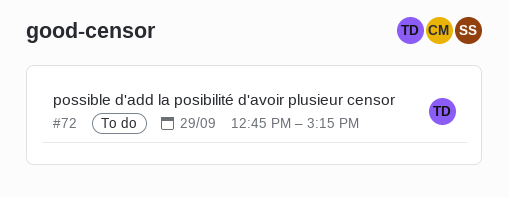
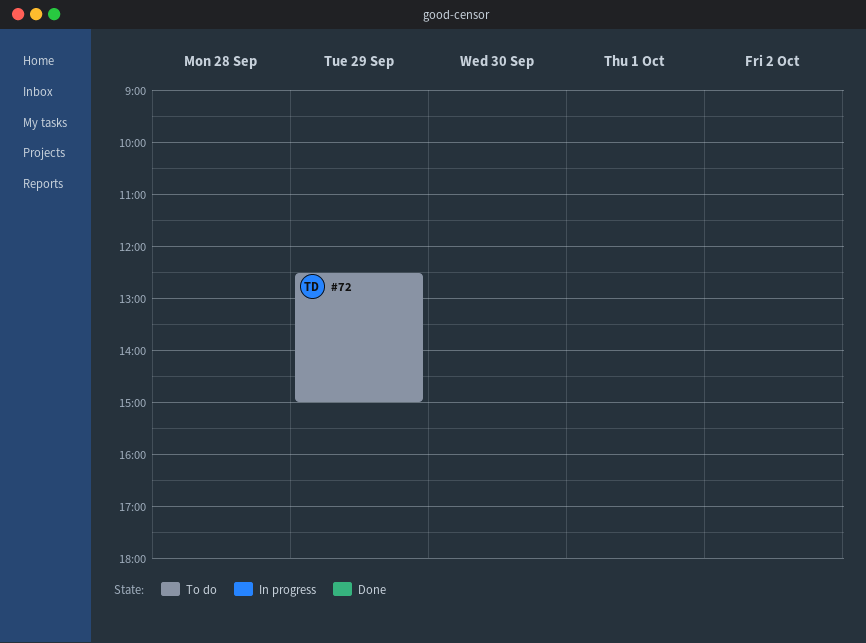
#72, begins: 12:45 -> 12:30
#72, ends: 15:15 -> 15:00

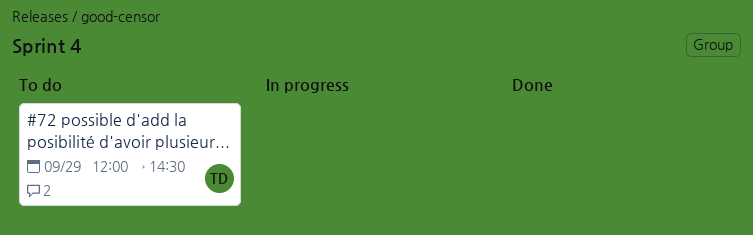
#72, begins: 12:30 -> 12:00
#72, ends: 15:00 -> 14:30

